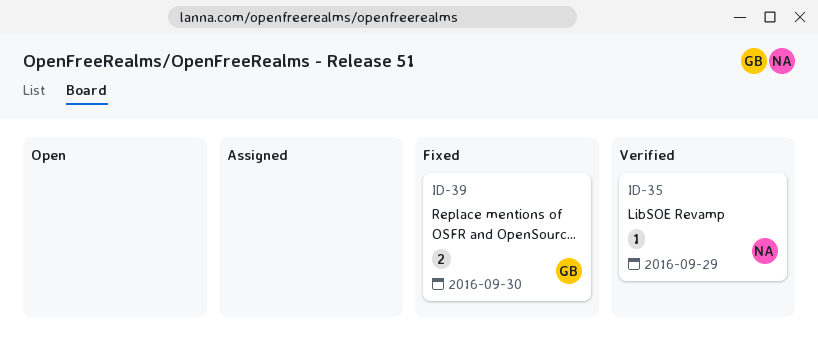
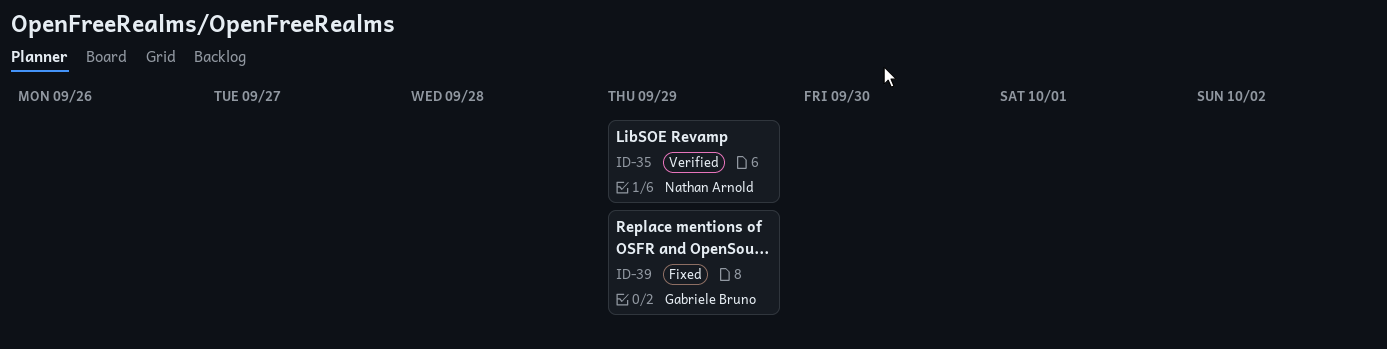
ID-39, due: Sep 30 -> Sep 29

